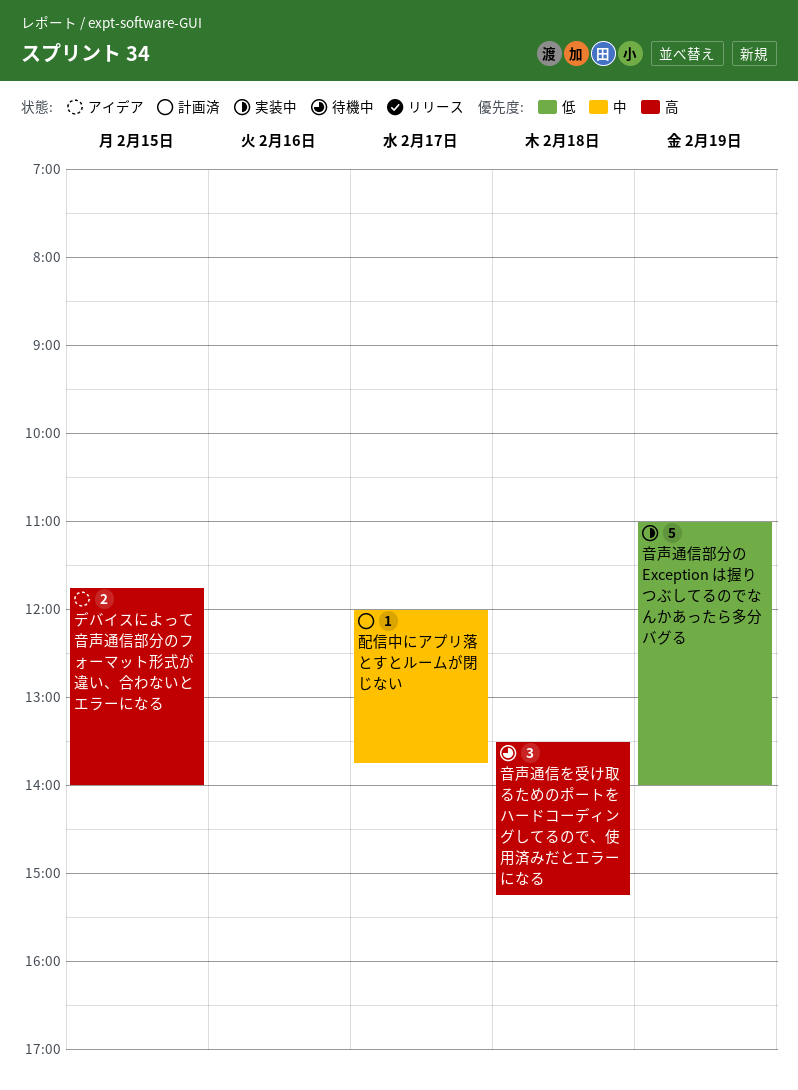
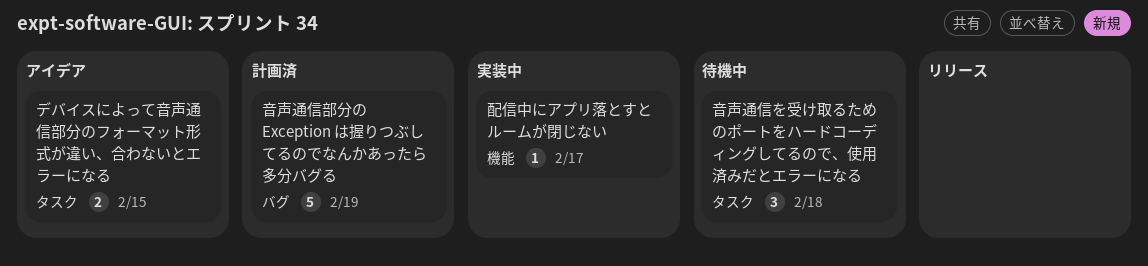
配信中にアプリ落とすとルームが閉じない, status: 計画済 -> 実装中
音声通信部分の Exception は握りつぶしてるのでなんかあったら多分バグる, status: 実装中 -> 計画済

